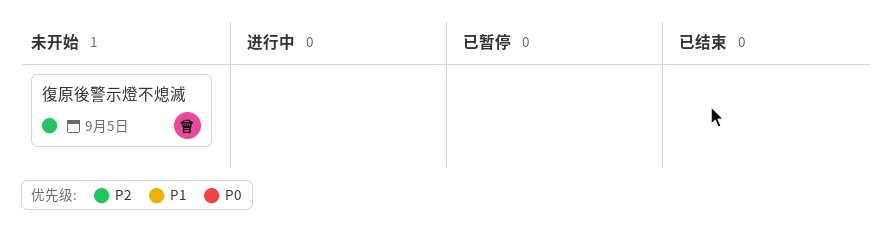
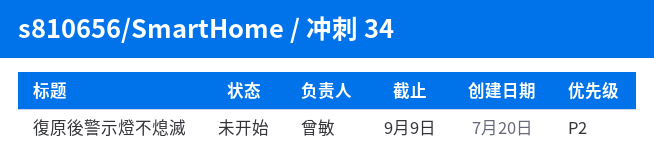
復原後警示燈不熄滅, due: Sep 5 -> Sep 9

